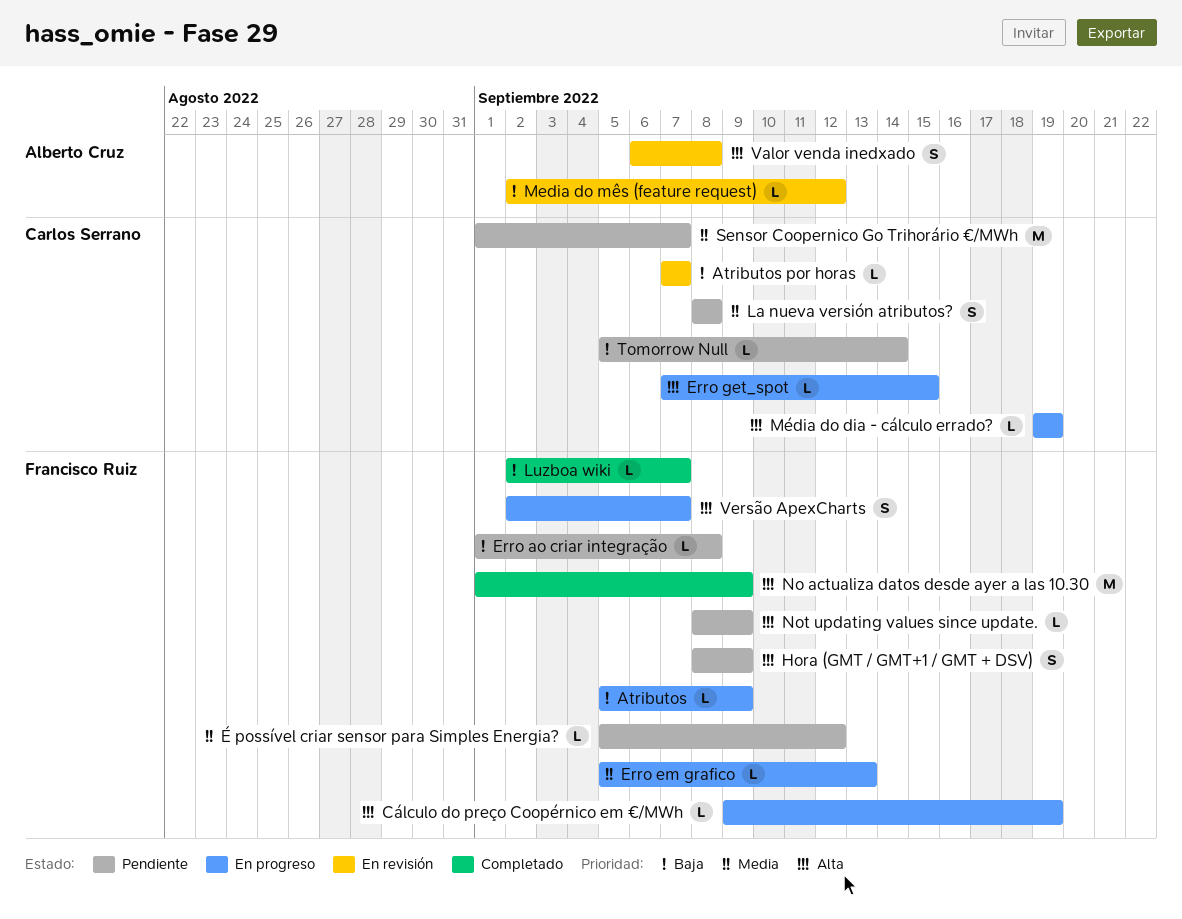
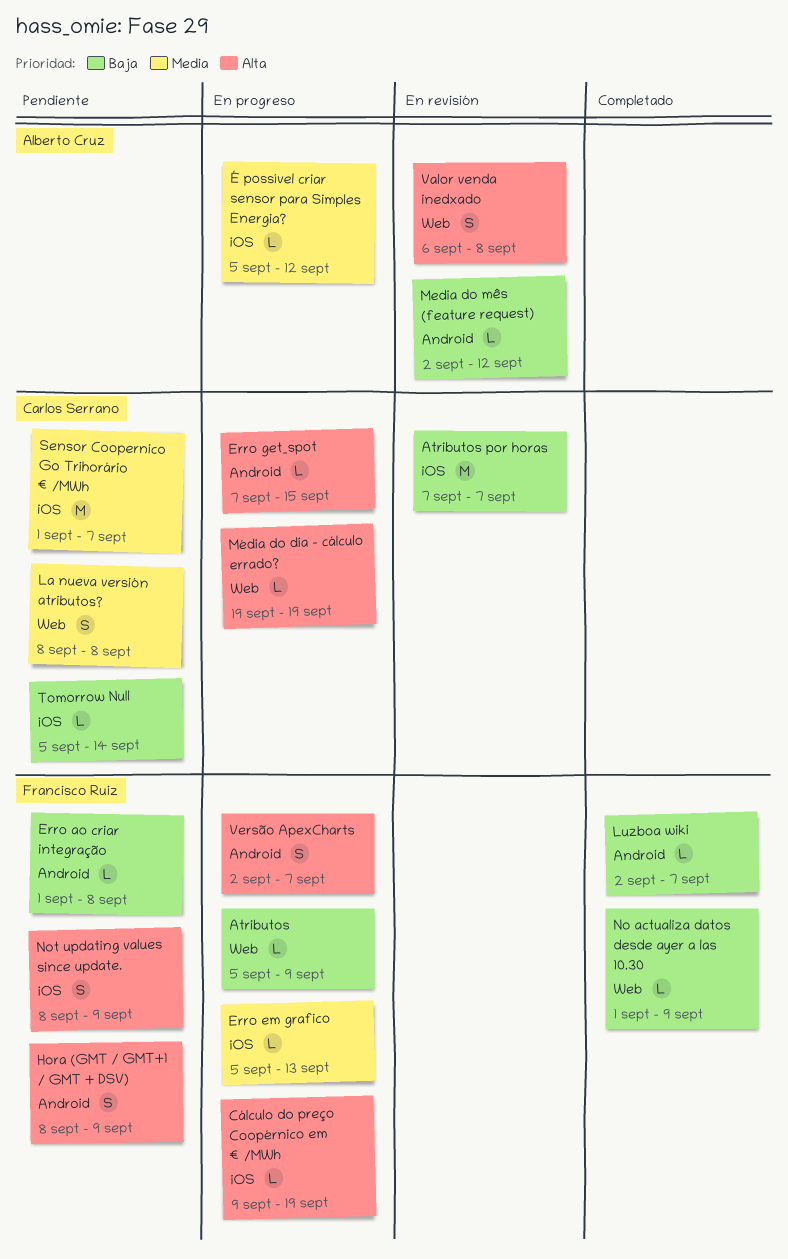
Atributos por horas, estimate: L -> M
No actualiza datos desde ayer a las 10.30, priority: Alta -> Baja
No actualiza datos desde ayer a las 10.30, estimate: M -> L
Not updating values since update., estimate: L -> S
É possível criar sensor para Simples Energia?, status: Pendiente -> En progreso
É possível criar sensor para Simples Energia?, owner: Francisco Ruiz -> Alberto Cruz

